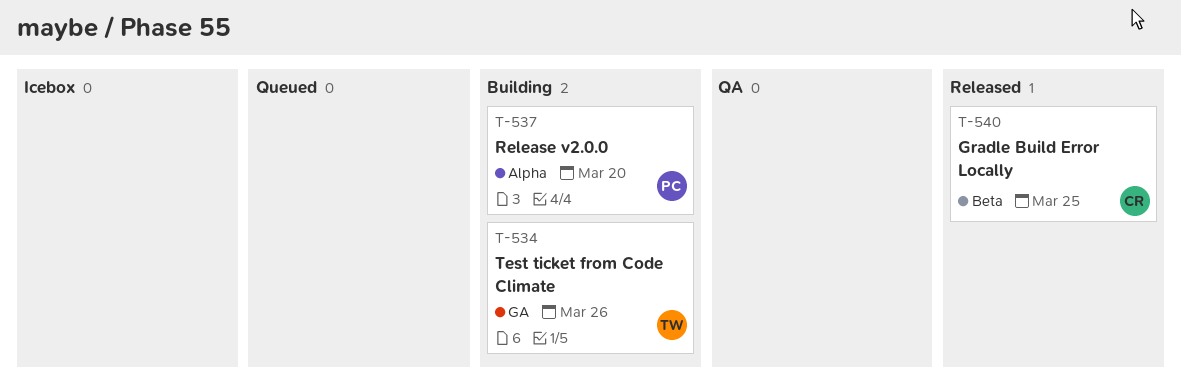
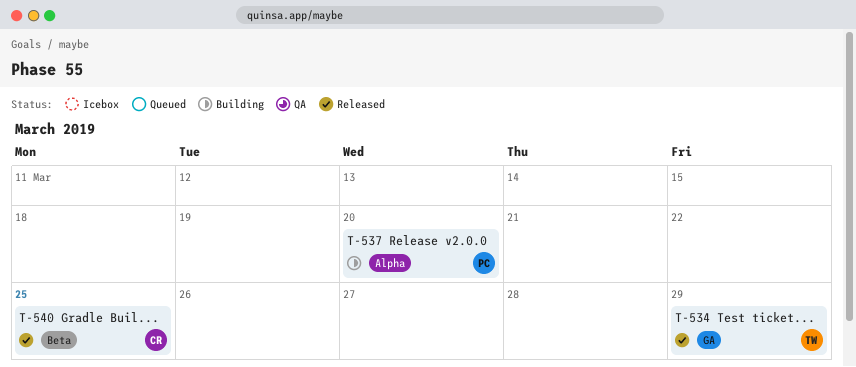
T-534, status: Building -> Released
T-534, due: Mar 26 -> Mar 29

